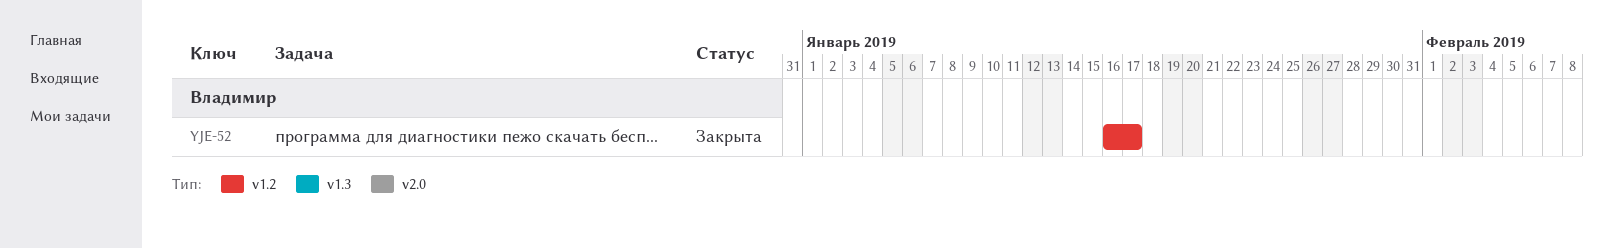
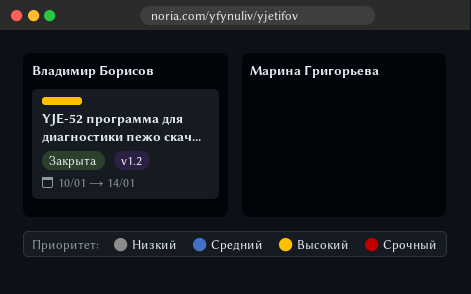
YJE-52, start: Jan 16 -> Jan 10
YJE-52, due: Jan 17 -> Jan 14

